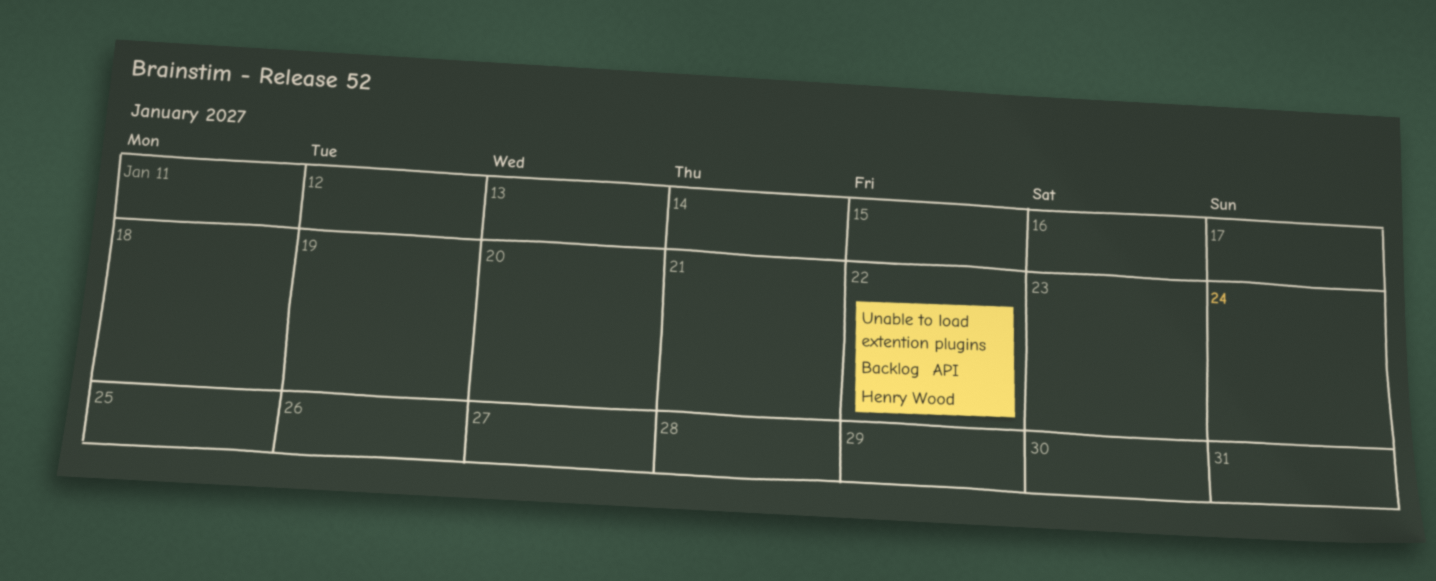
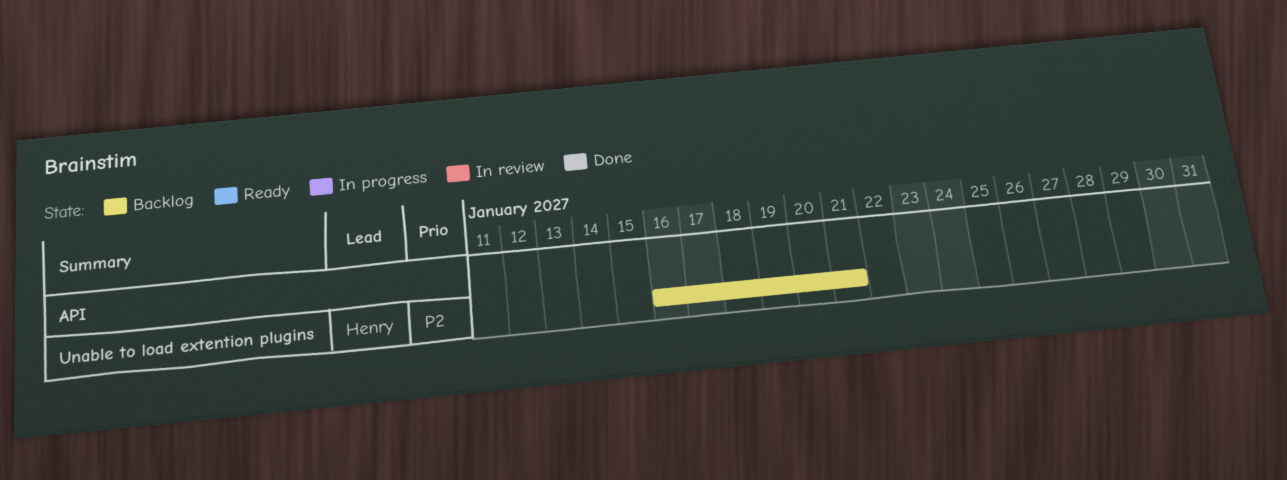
Unable to load extention plugins, due: Jan 22 -> Jan 21

